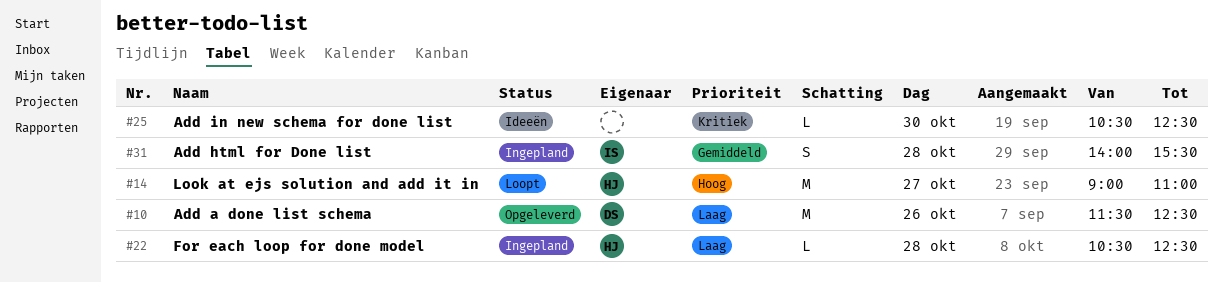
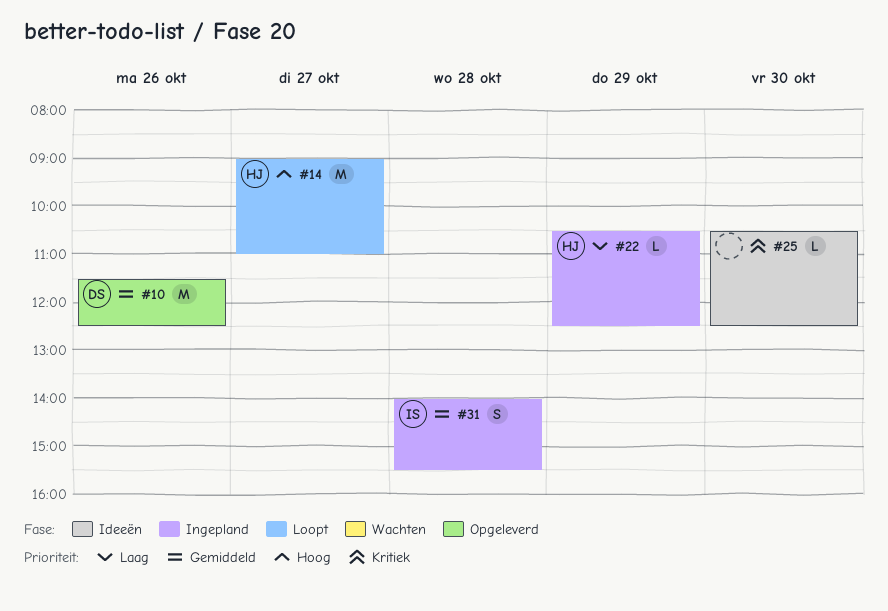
#10, priority: Laag -> Gemiddeld
#22, day: Oct 28 -> Oct 29

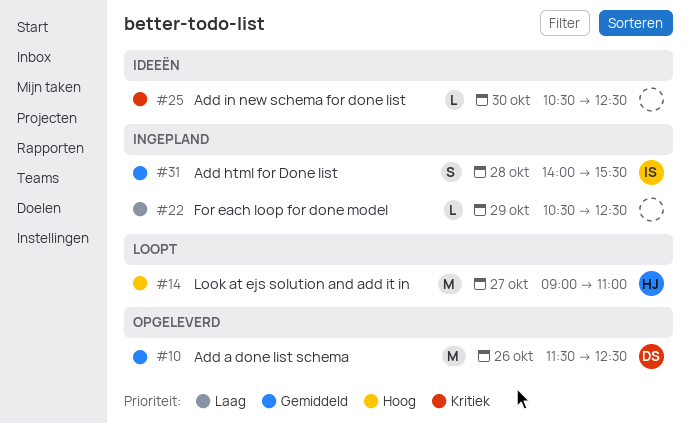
#22, owner: HJ -> none

